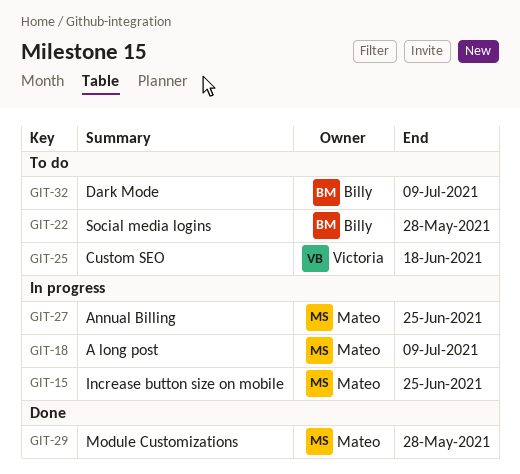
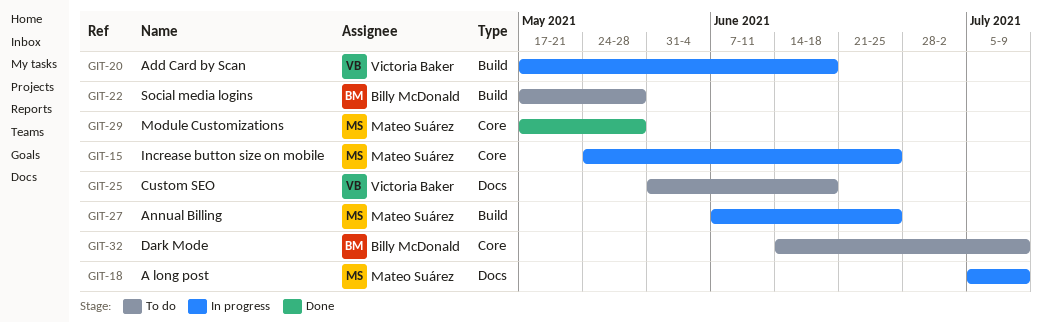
GIT-20: none -> present

